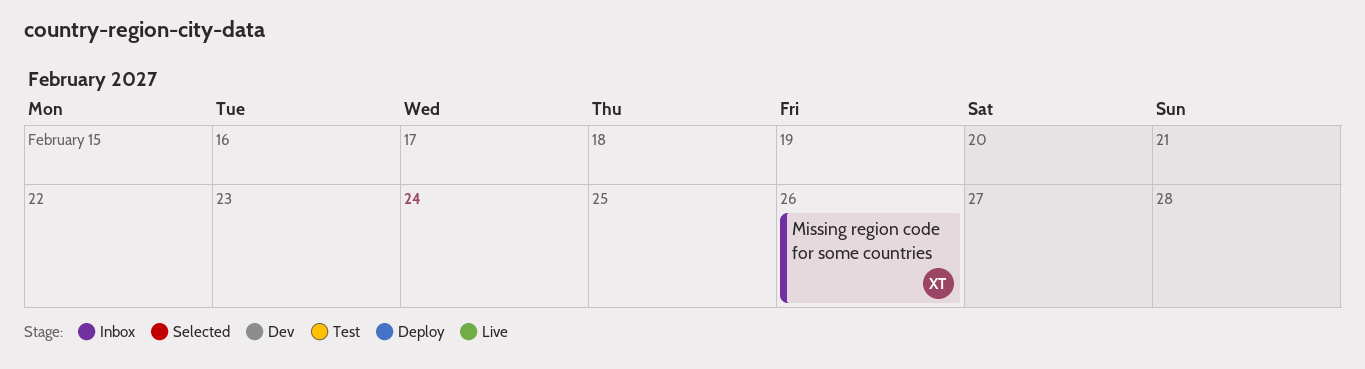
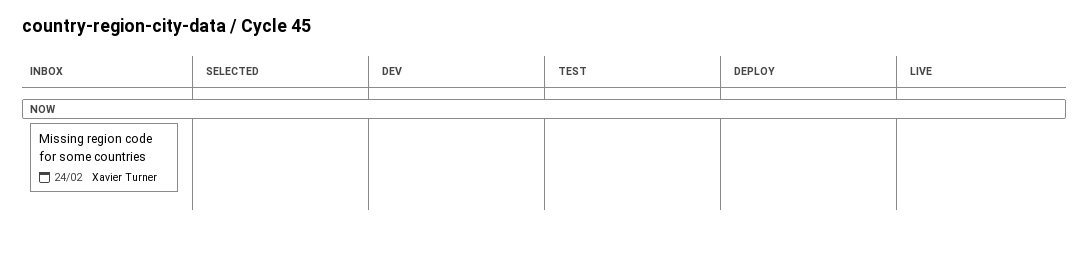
Missing region code for some countries, due: Feb 26 -> Feb 24

